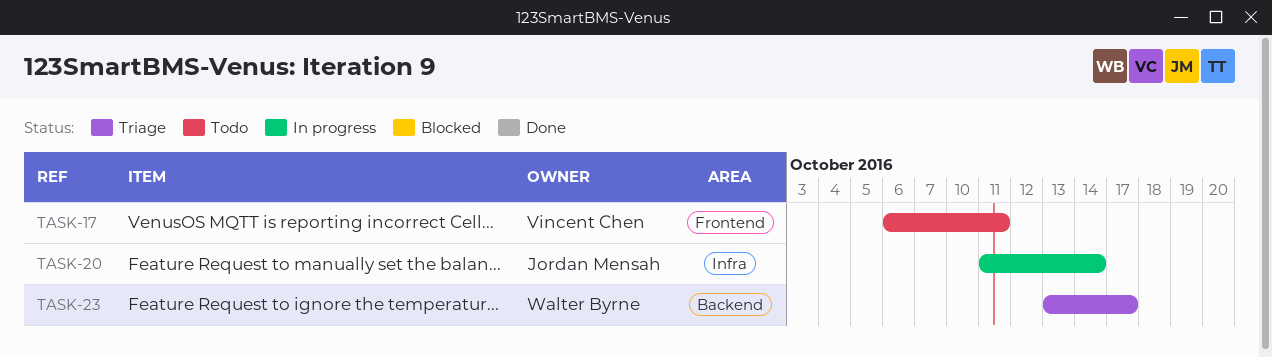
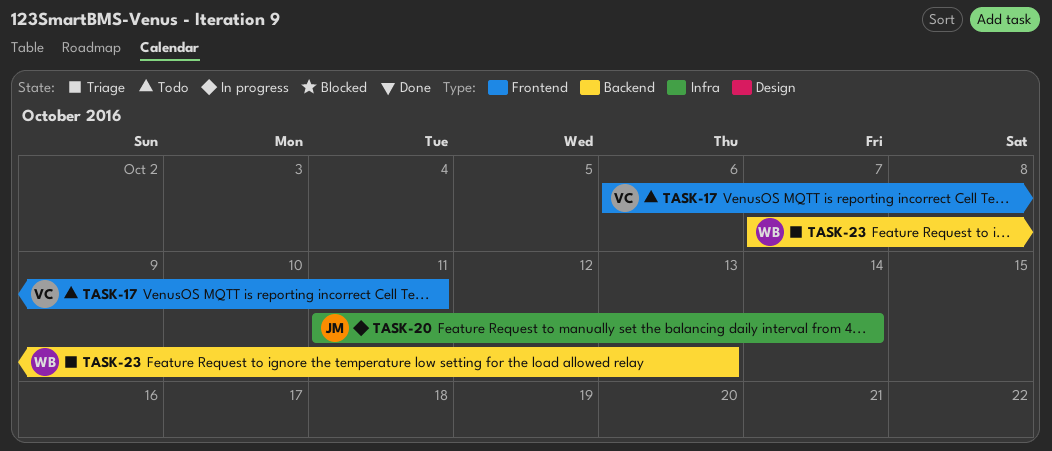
TASK-23, start: Oct 13 -> Oct 7
TASK-23, due: Oct 17 -> Oct 13

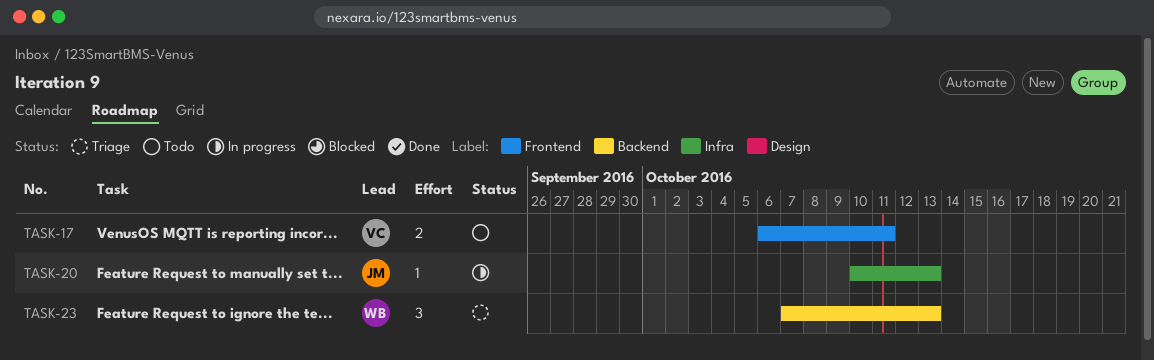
TASK-20, start: Oct 11 -> Oct 10
TASK-20, due: Oct 14 -> Oct 13

